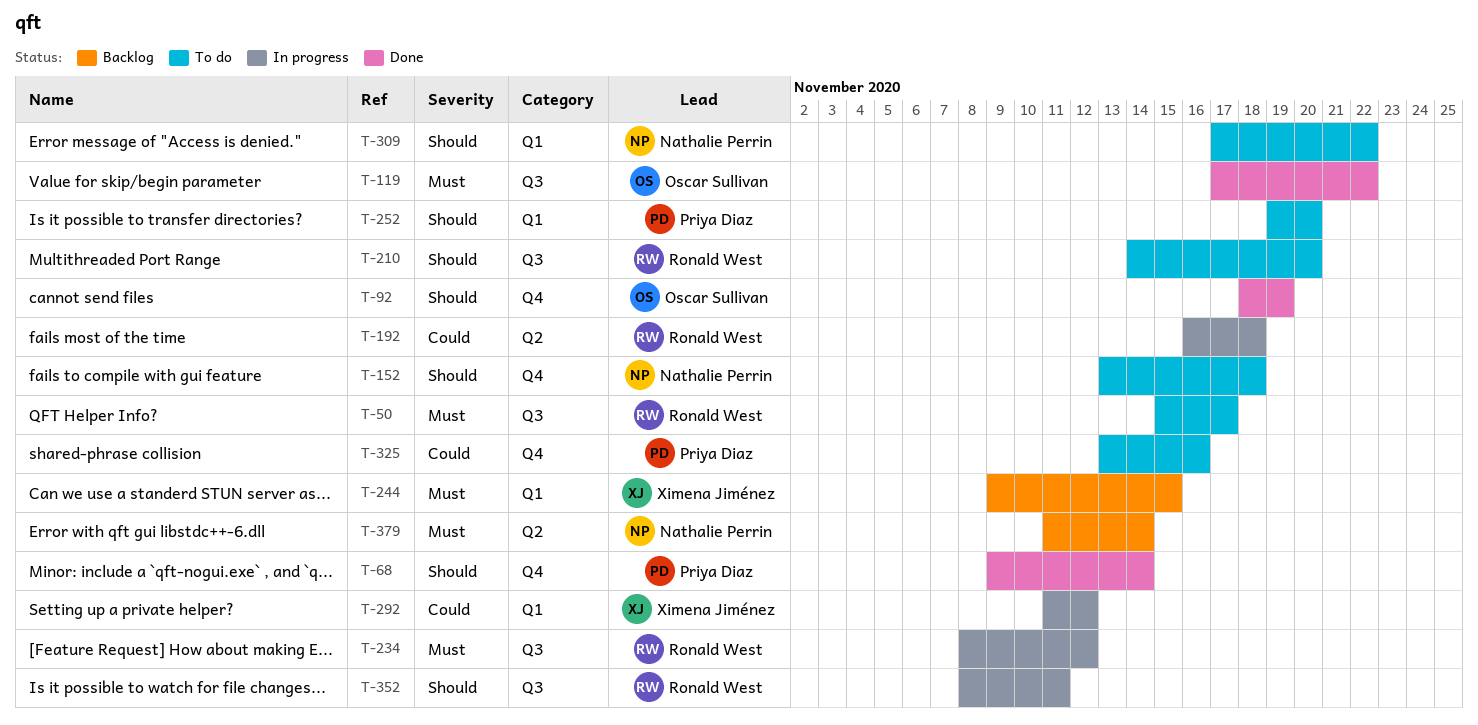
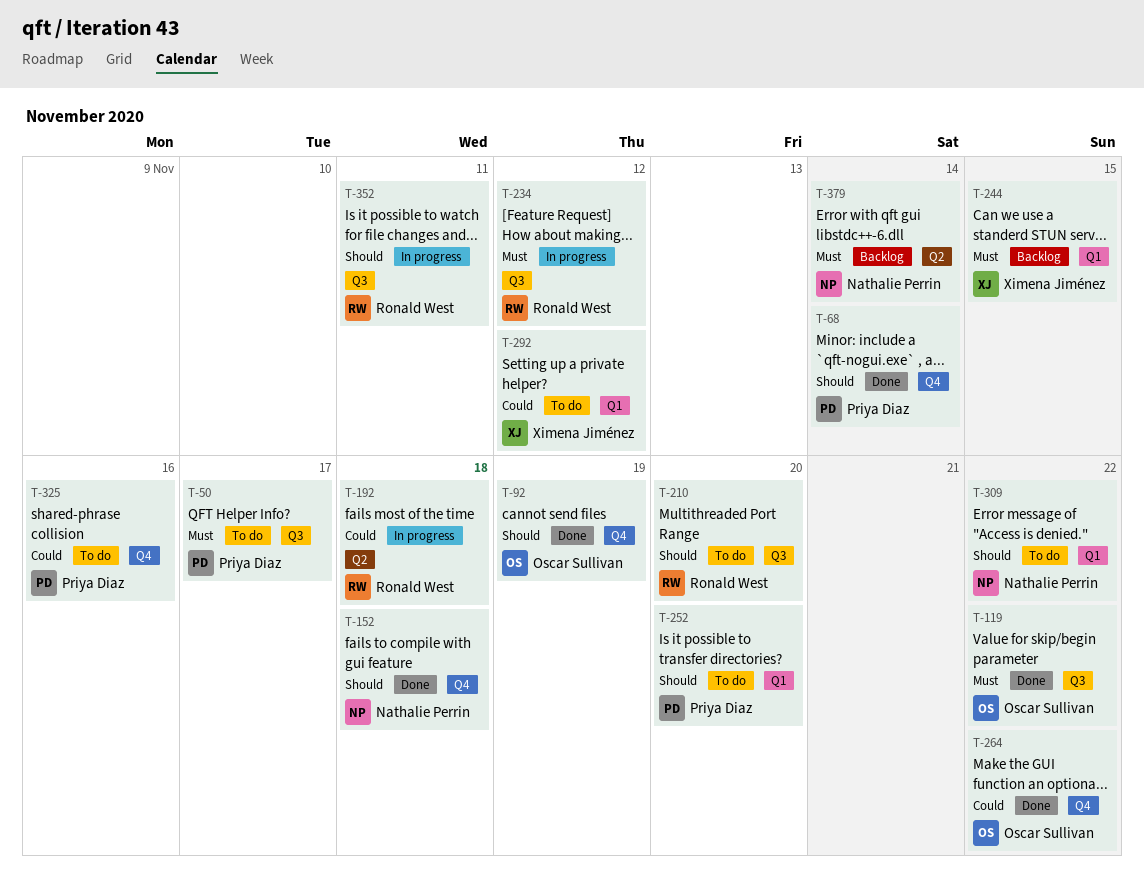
T-50, owner: Ronald West -> Priya Diaz
T-152, status: To do -> Done
T-264: none -> present
T-292, status: In progress -> To do

